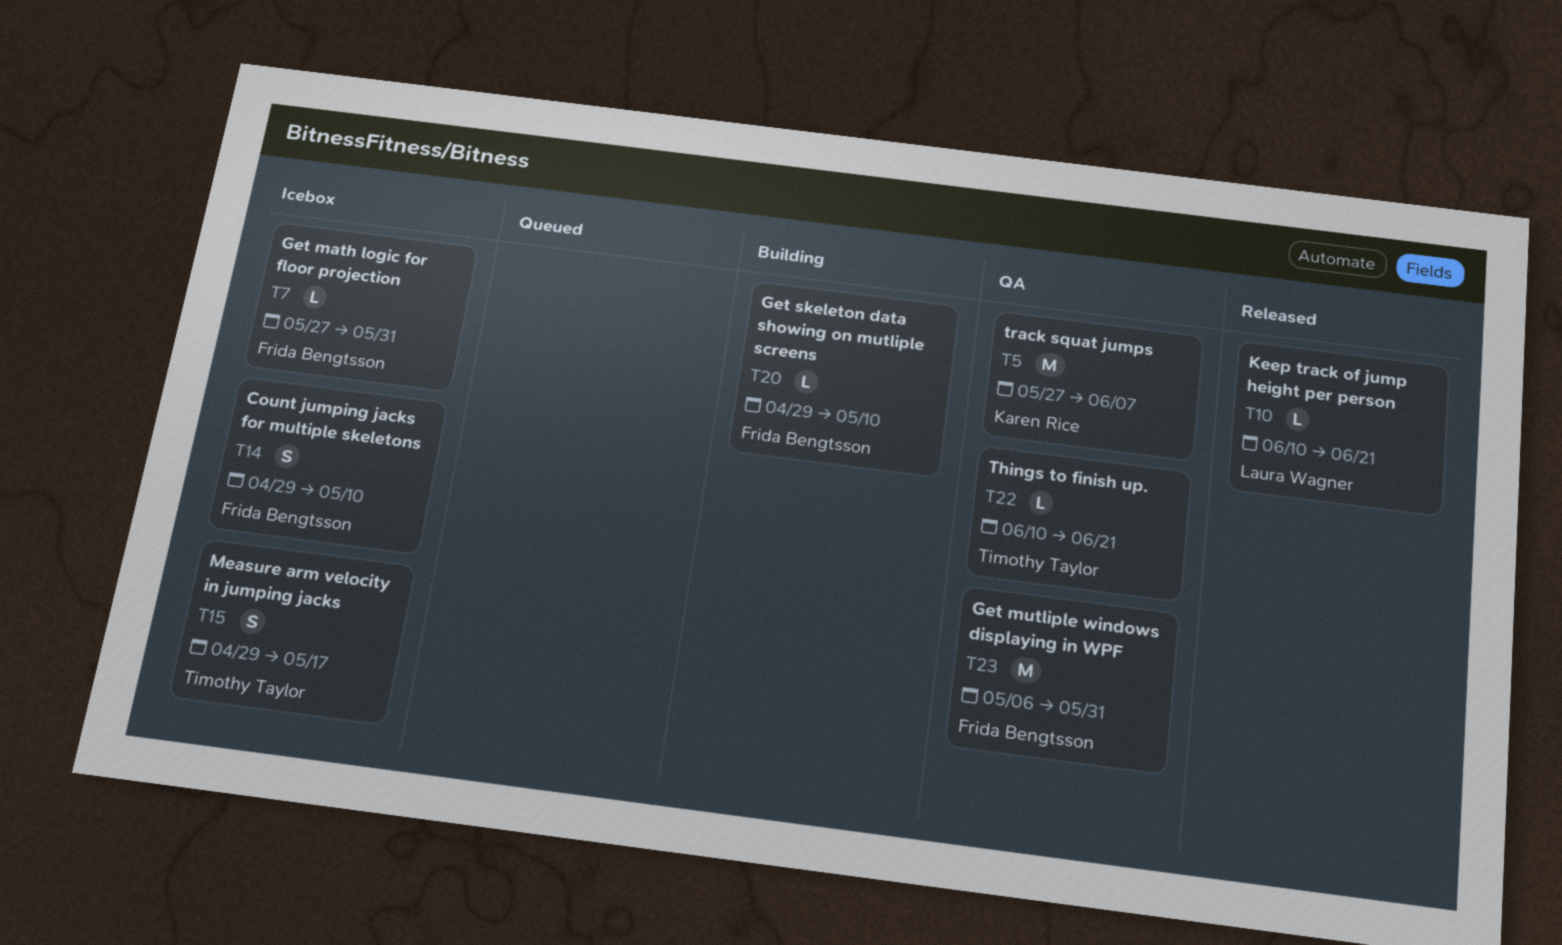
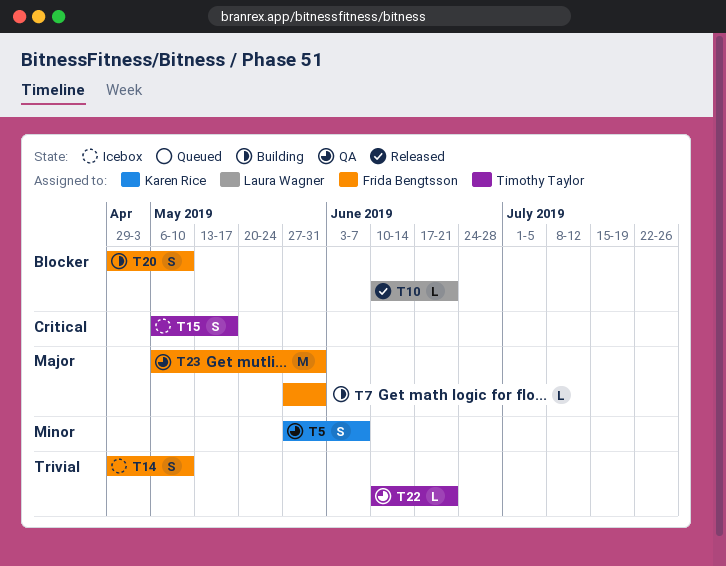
T5, estimate: M -> S
T7, status: Icebox -> Building
T15, start: Apr 29 -> May 6
T20, estimate: L -> S

